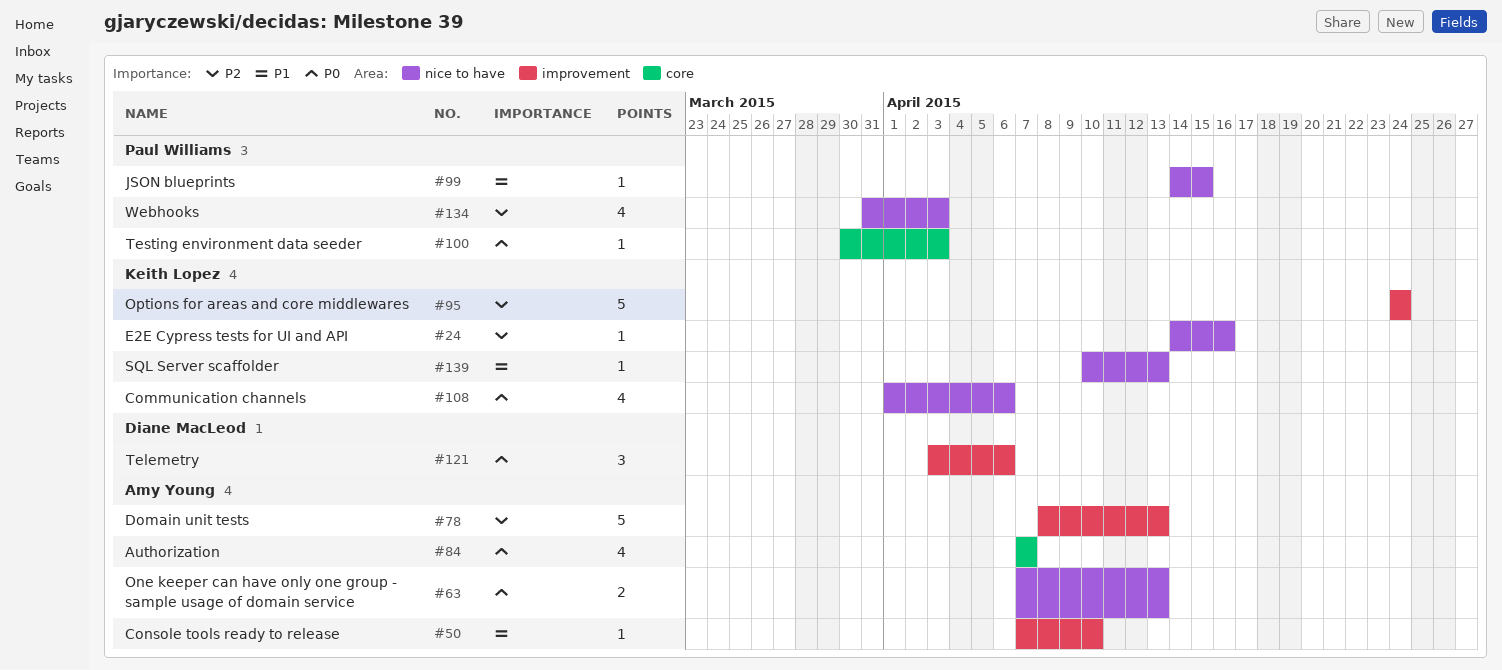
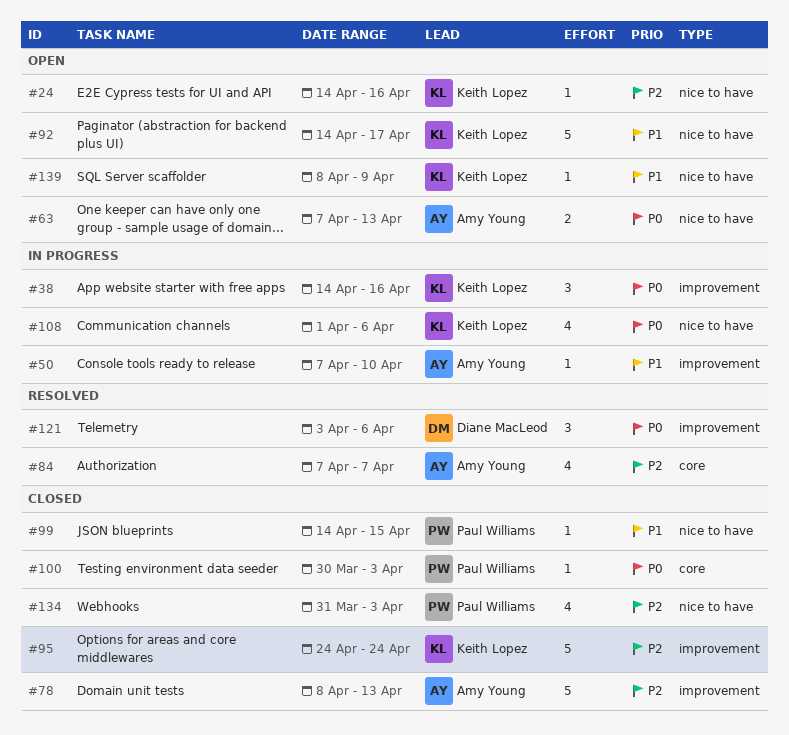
#38: none -> present
#84, priority: P0 -> P2
#92: none -> present
#139, start: Apr 10 -> Apr 8
#139, due: Apr 13 -> Apr 9

